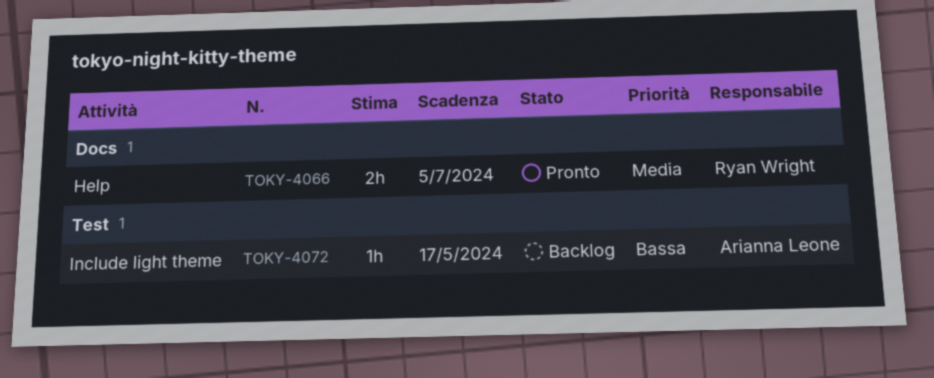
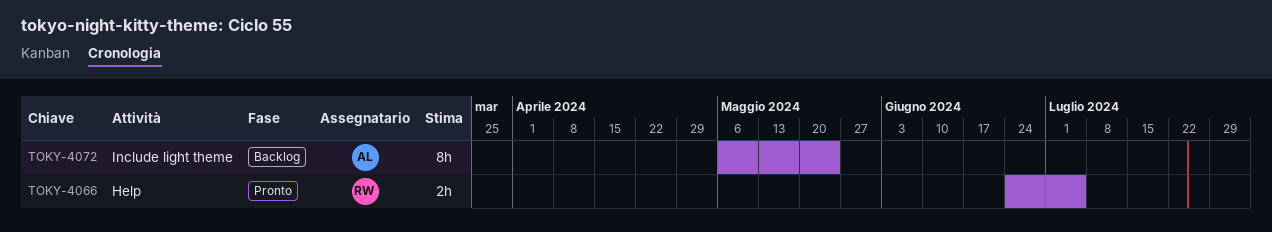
TOKY-4072, estimate: 1h -> 8h
TOKY-4072, due: May 17 -> May 24

